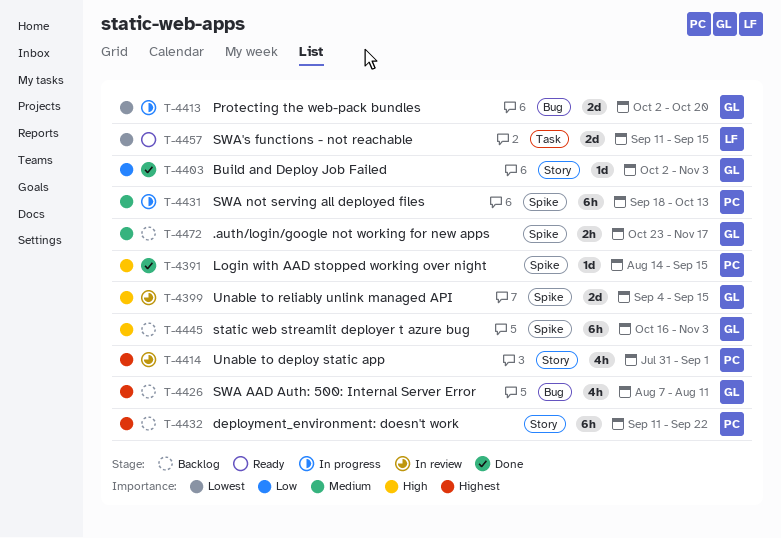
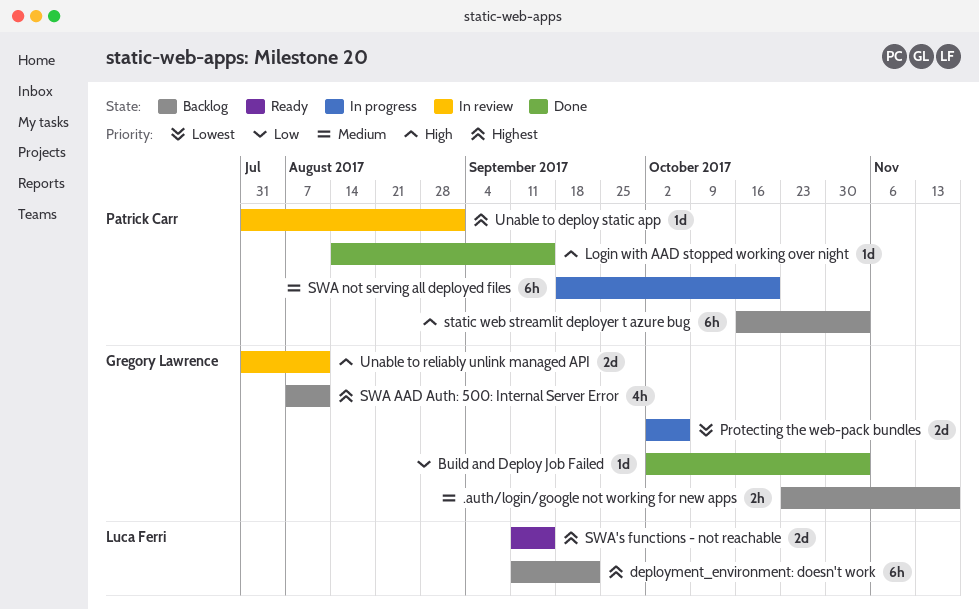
deployment_environment: doesn't work, owner: Patrick Carr -> Luca Ferri
Protecting the web-pack bundles, due: Oct 20 -> Oct 6
static web streamlit deployer t azure bug, owner: Gregory Lawrence -> Patrick Carr
SWA not serving all deployed files, due: Oct 13 -> Oct 20
SWA's functions - not reachable, priority: Lowest -> Highest
Unable to deploy static app, estimate: 4h -> 1d
Unable to reliably unlink managed API, start: Sep 4 -> Jul 31
Unable to reliably unlink managed API, due: Sep 15 -> Aug 11

